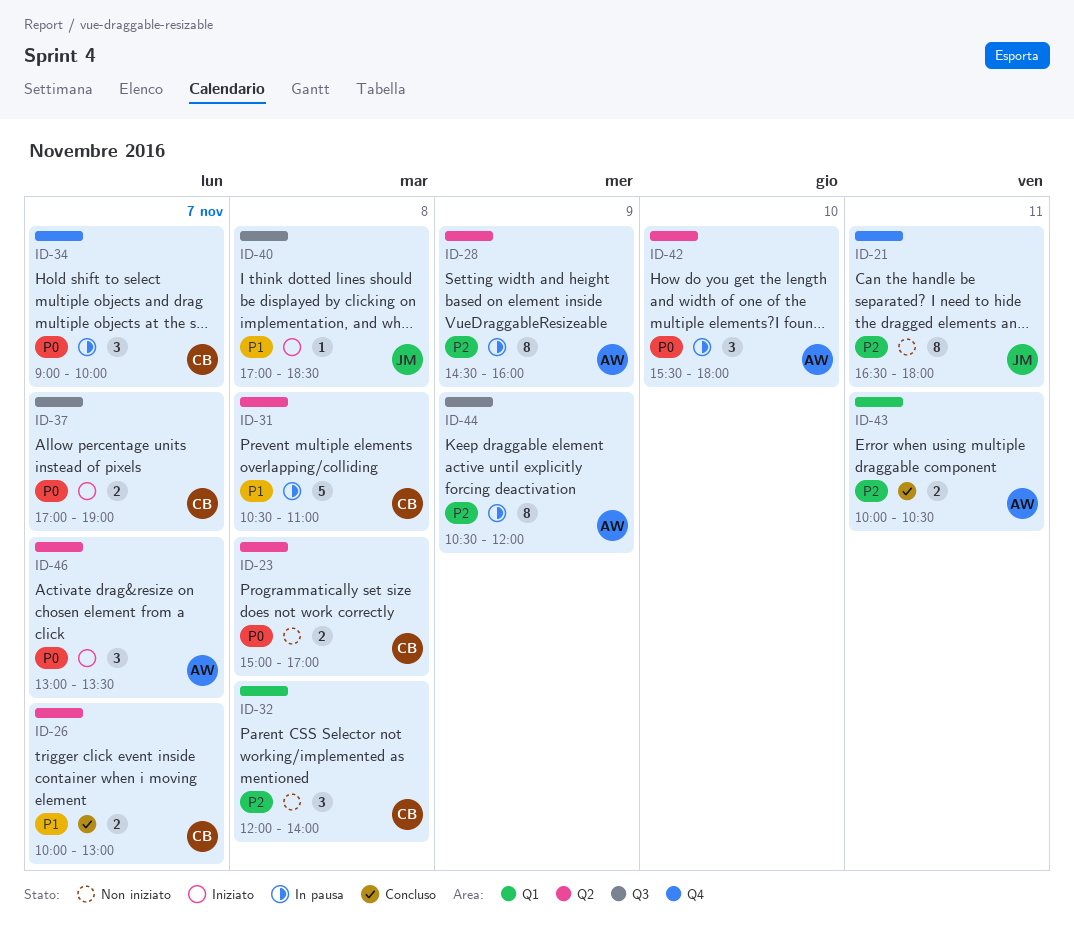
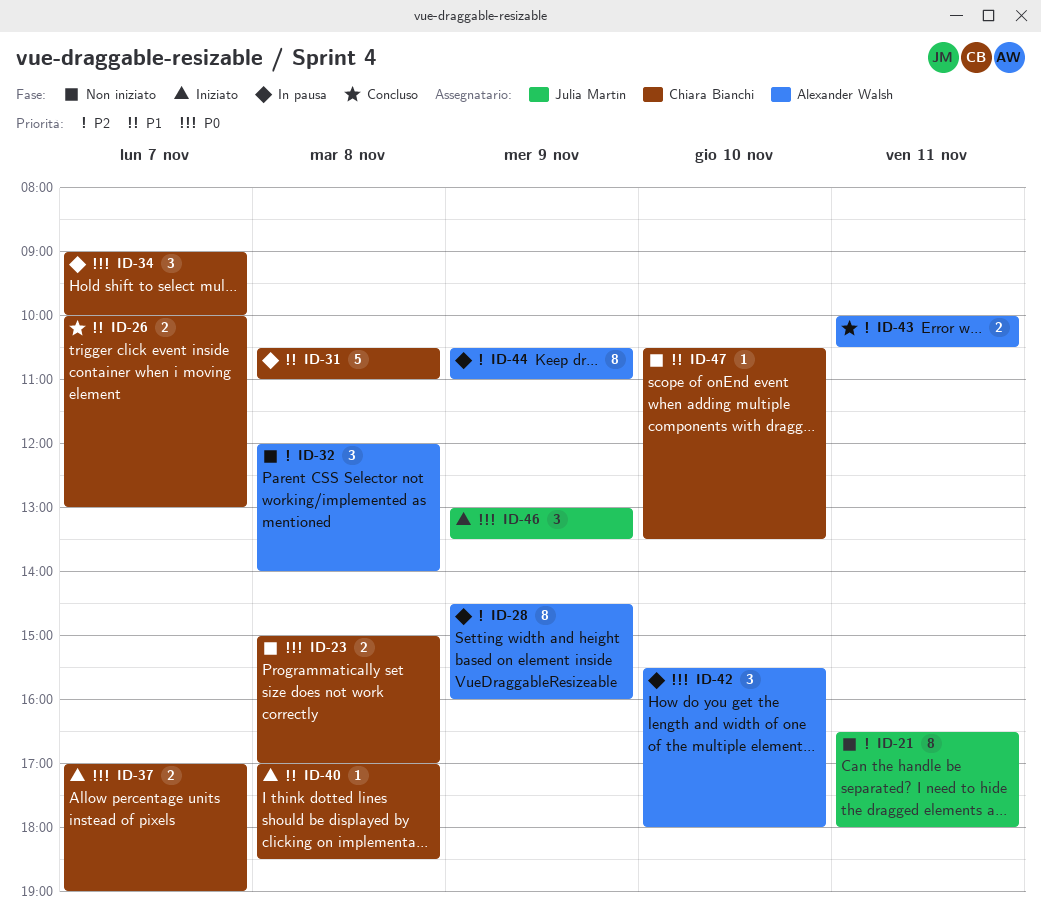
ID-32, owner: Chiara Bianchi -> Alexander Walsh
ID-40, owner: Julia Martín -> Chiara Bianchi
ID-44, ends: 12:00 -> 11:00
ID-46, owner: Alexander Walsh -> Julia Martín
ID-46, day: Nov 7 -> Nov 9
ID-47: none -> present

